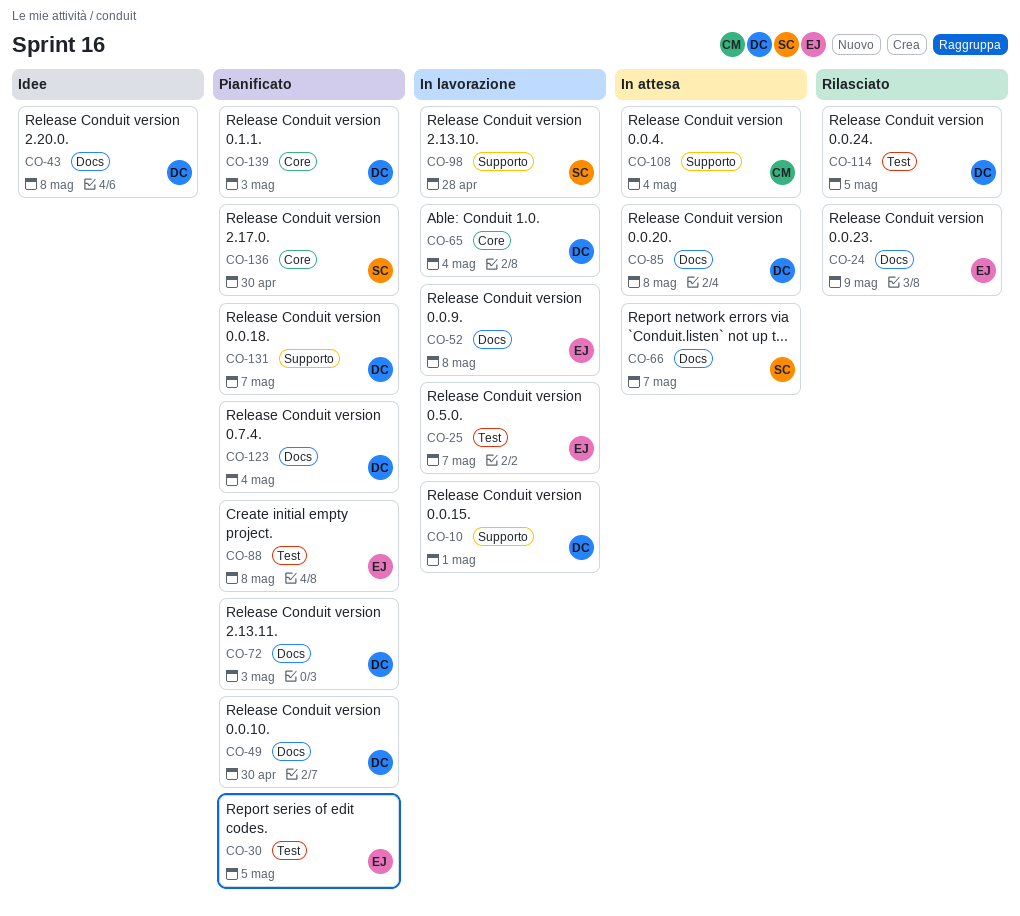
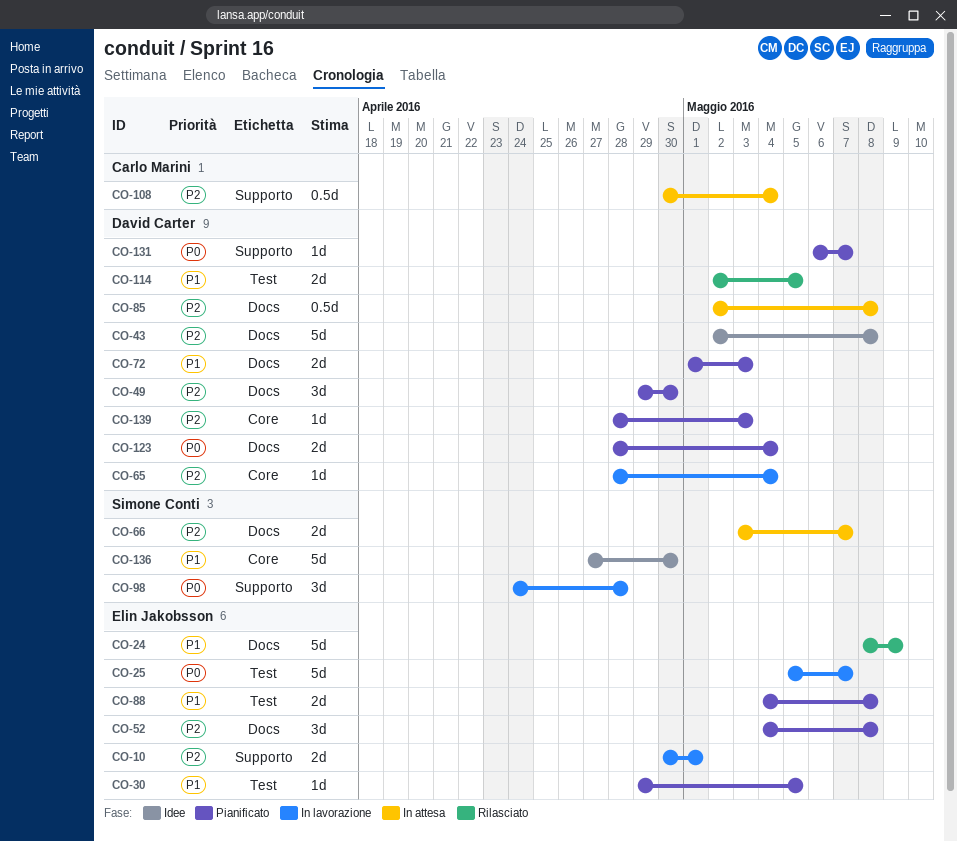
CO-10, owner: David Carter -> Elin Jakobsson
CO-52, status: In lavorazione -> Pianificato
CO-136, status: Pianificato -> Idee

